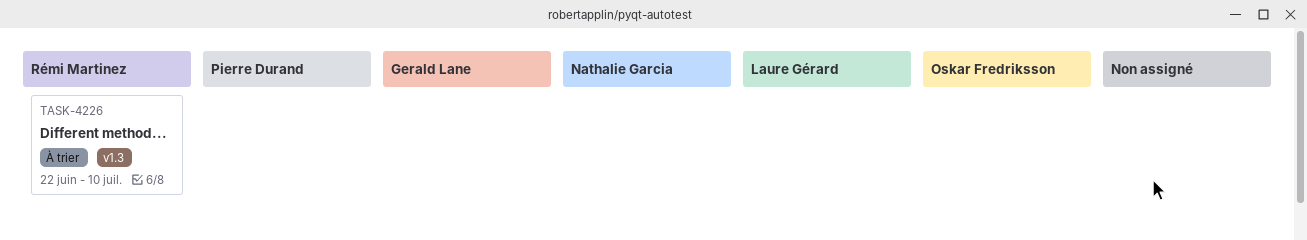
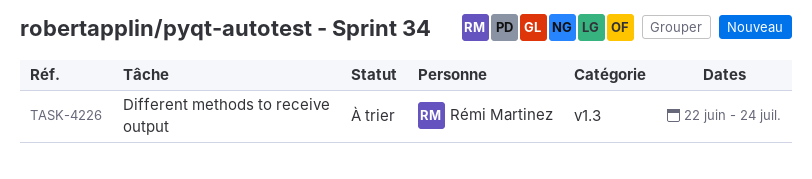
TASK-4226, due: Jul 10 -> Jul 24

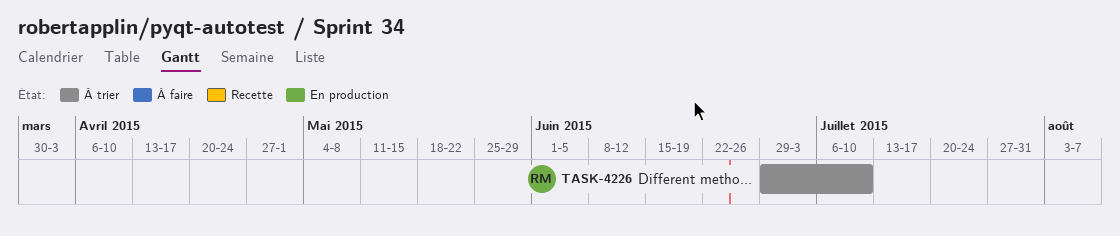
TASK-4226, start: Jun 22 -> Jun 29
TASK-4226, due: Jul 24 -> Jul 10

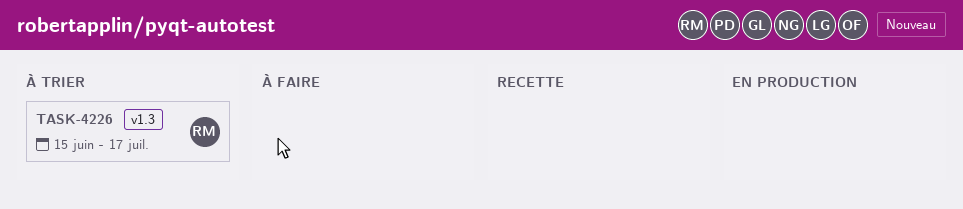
TASK-4226, start: Jun 29 -> Jun 15
TASK-4226, due: Jul 10 -> Jul 17

